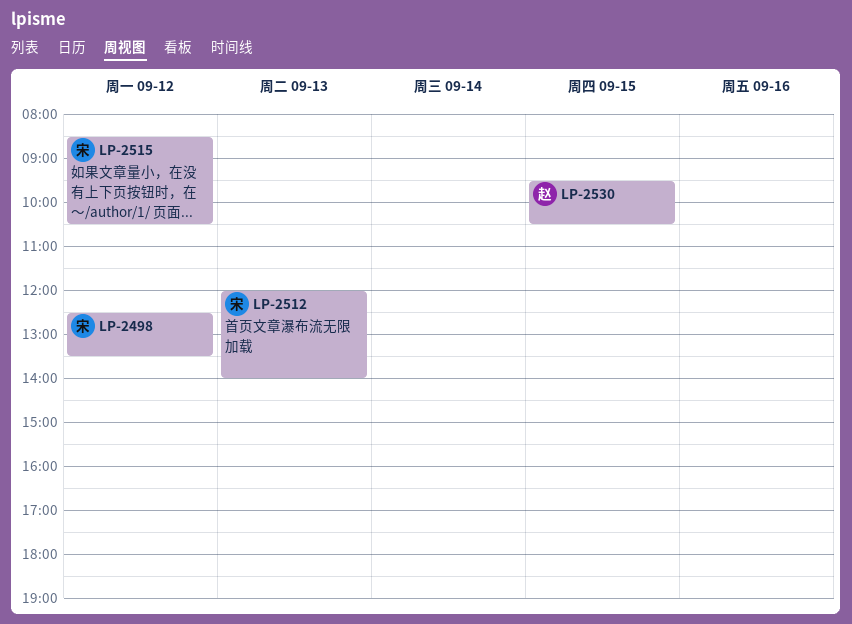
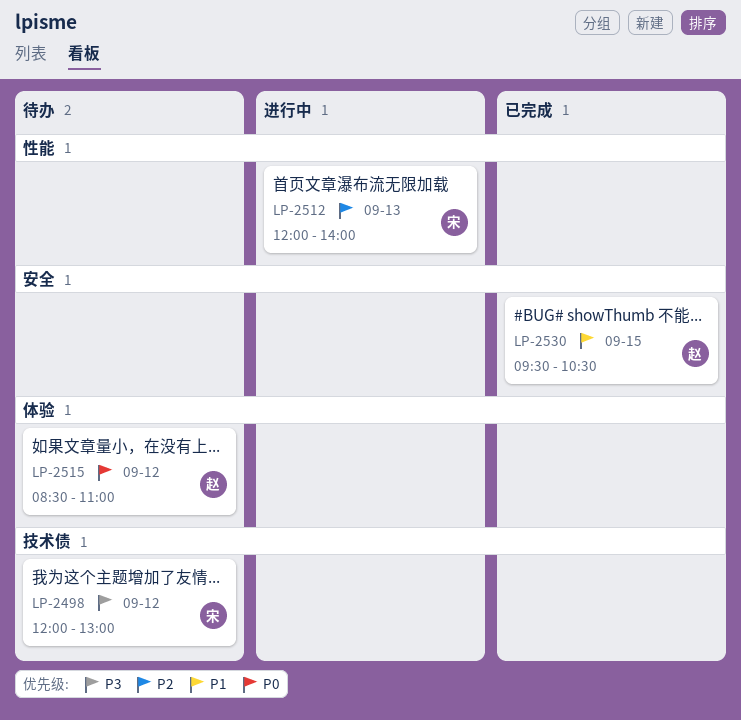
LP-2498, begins: 12:30 -> 12:00
LP-2498, ends: 13:30 -> 13:00
LP-2515, owner: 宋 -> 赵
LP-2515, ends: 10:30 -> 11:00

